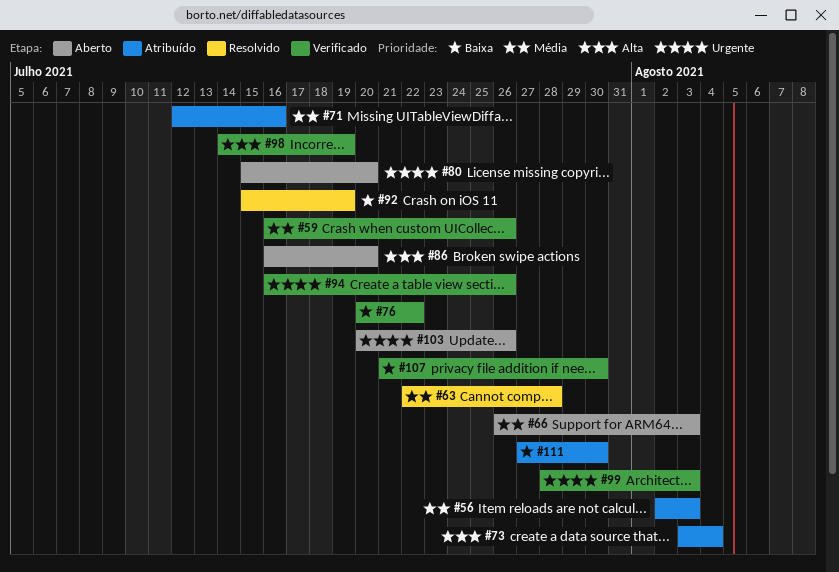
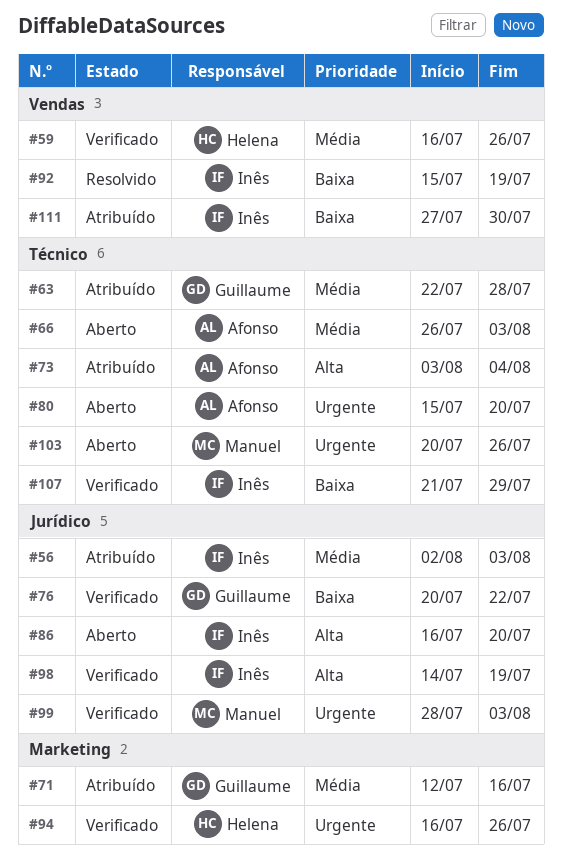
#63, status: Resolvido -> Atribuído
#107, due: Jul 30 -> Jul 29

